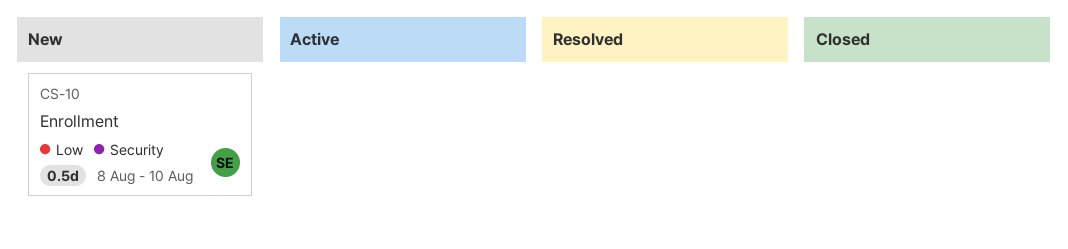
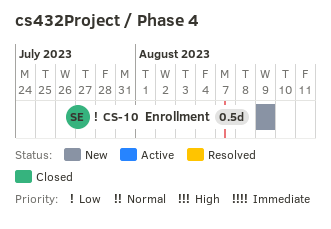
CS-10, start: Aug 8 -> Aug 9
CS-10, due: Aug 10 -> Aug 9

